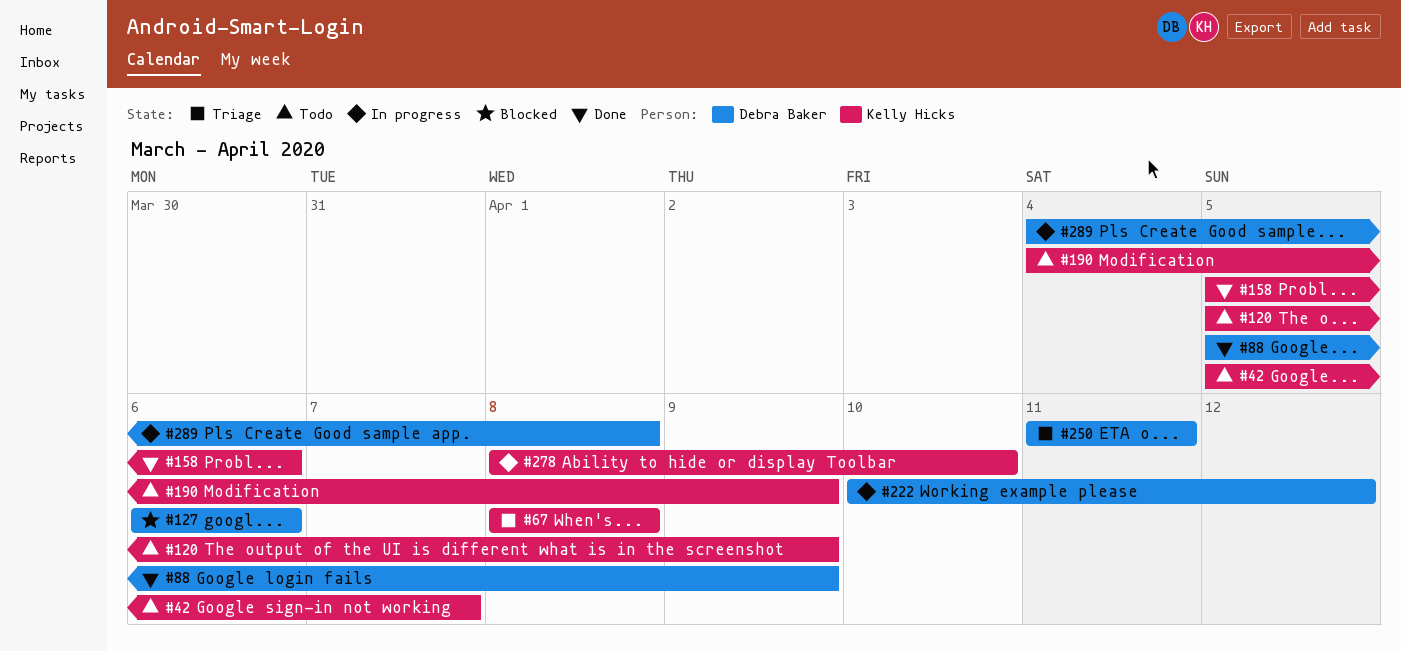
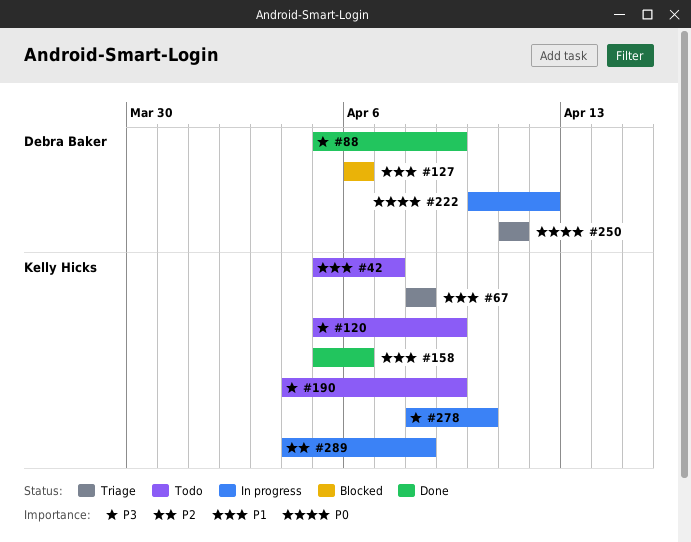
#289, owner: Debra Baker -> Kelly Hicks

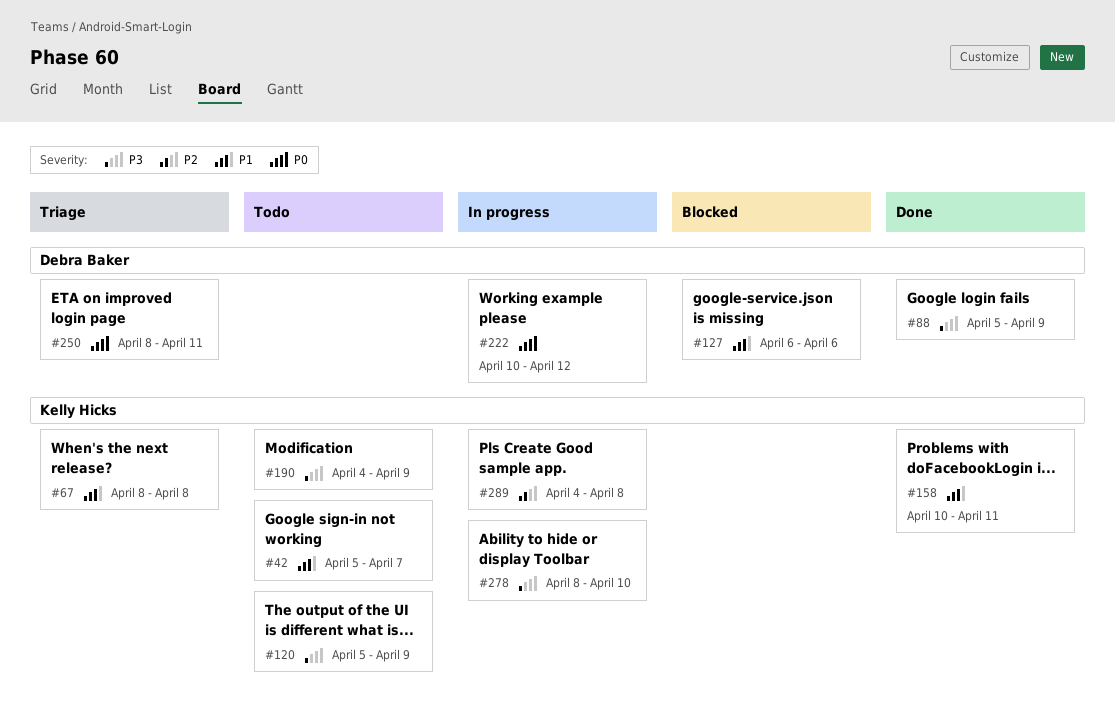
#158, start: Apr 5 -> Apr 10
#158, due: Apr 6 -> Apr 11
#250, start: Apr 11 -> Apr 8

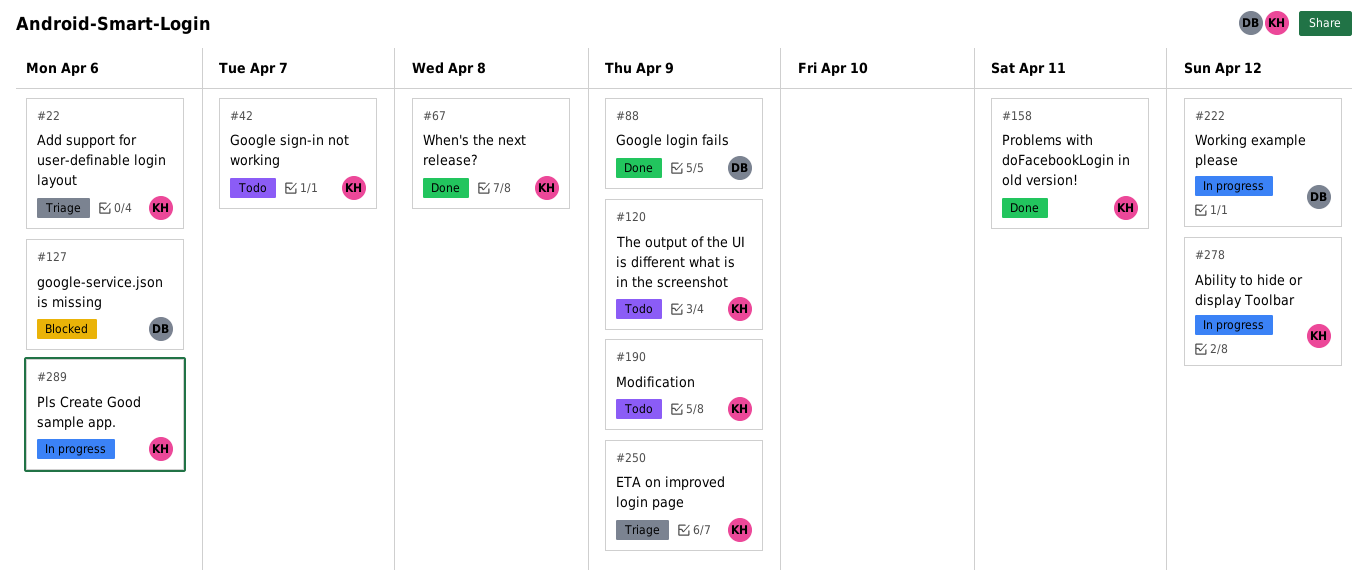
#22: none -> present
#67, status: Triage -> Done
#250, owner: Debra Baker -> Kelly Hicks
#250, due: Apr 11 -> Apr 9
#278, due: Apr 10 -> Apr 12
#289, due: Apr 8 -> Apr 6

